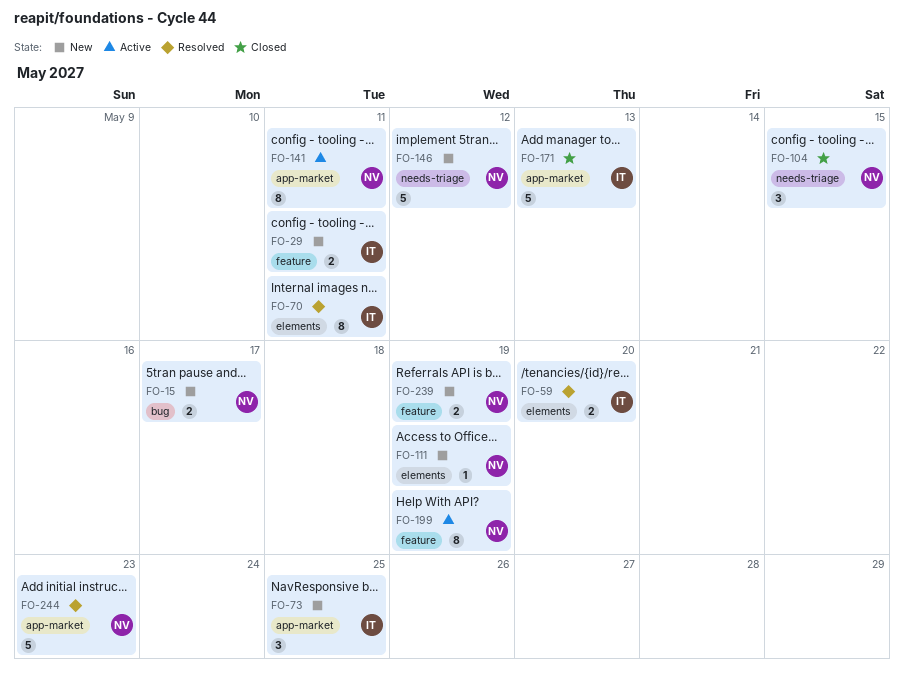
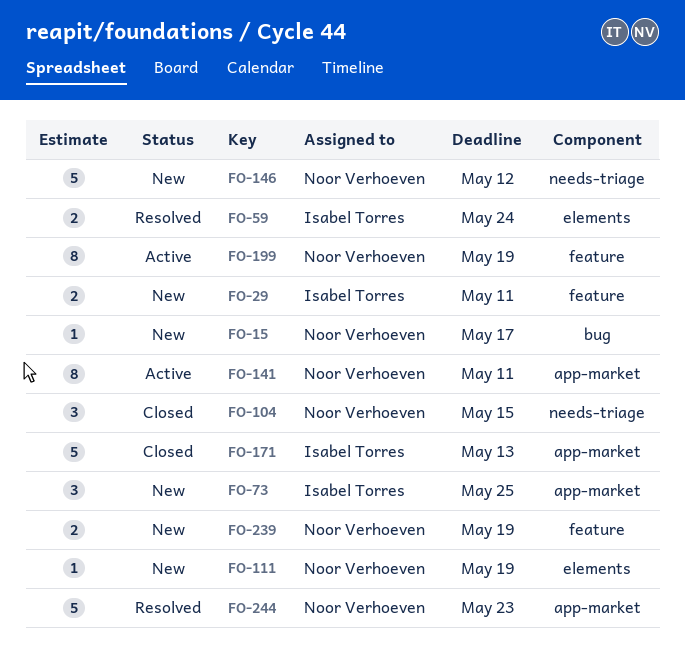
FO-15, estimate: 2 -> 1
FO-59, due: May 20 -> May 24
FO-70: present -> none

